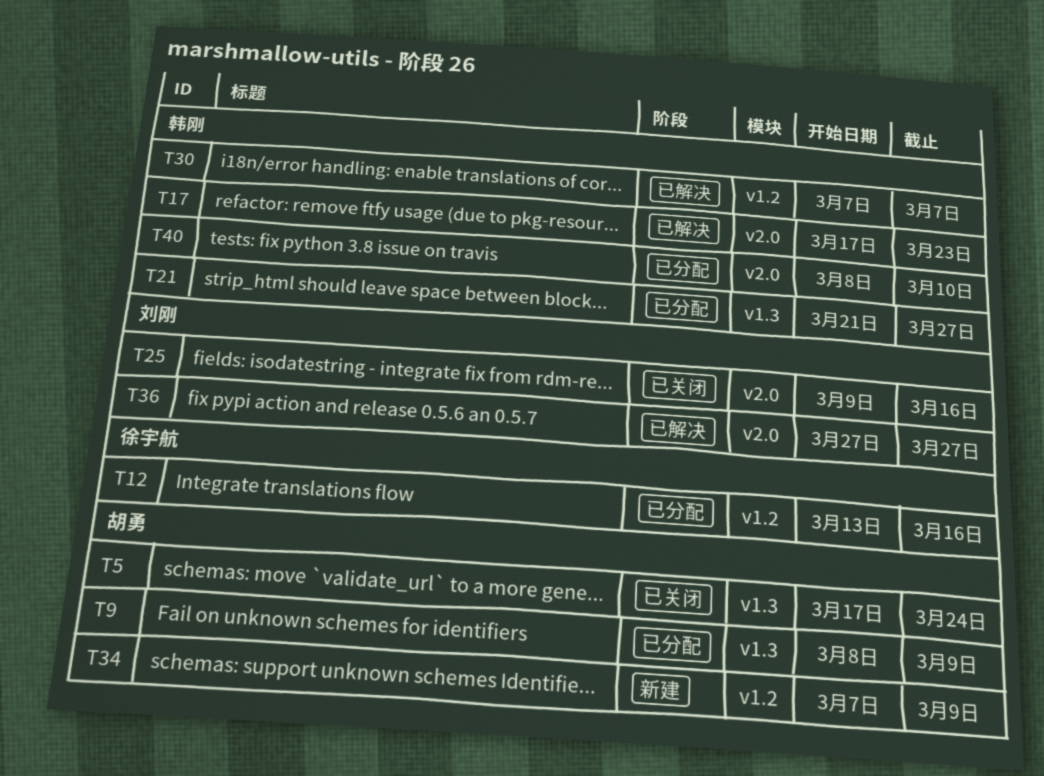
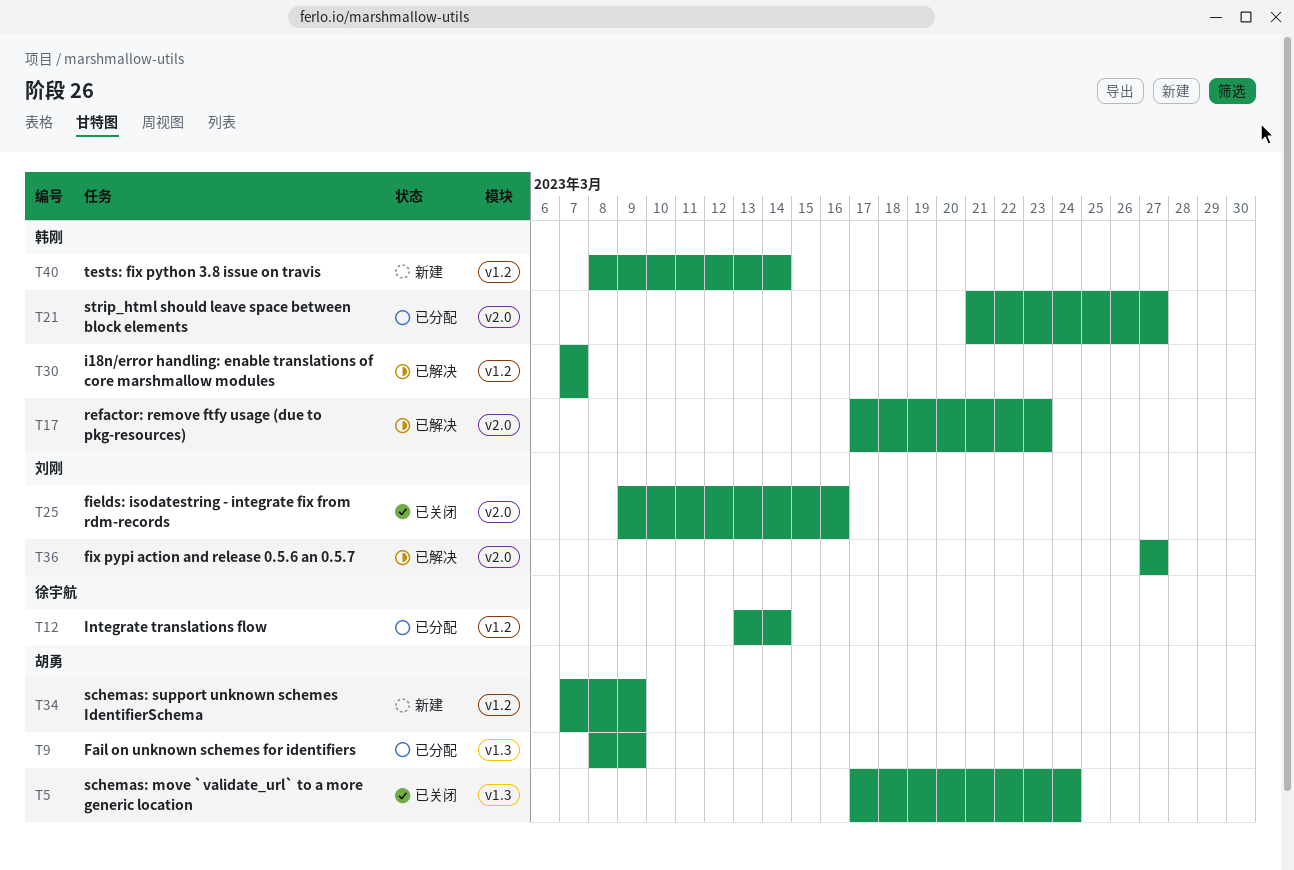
T12, due: Mar 16 -> Mar 14
T21, label: v1.3 -> v2.0
T40, status: 已分配 -> 新建
T40, label: v2.0 -> v1.2
T40, due: Mar 10 -> Mar 14

